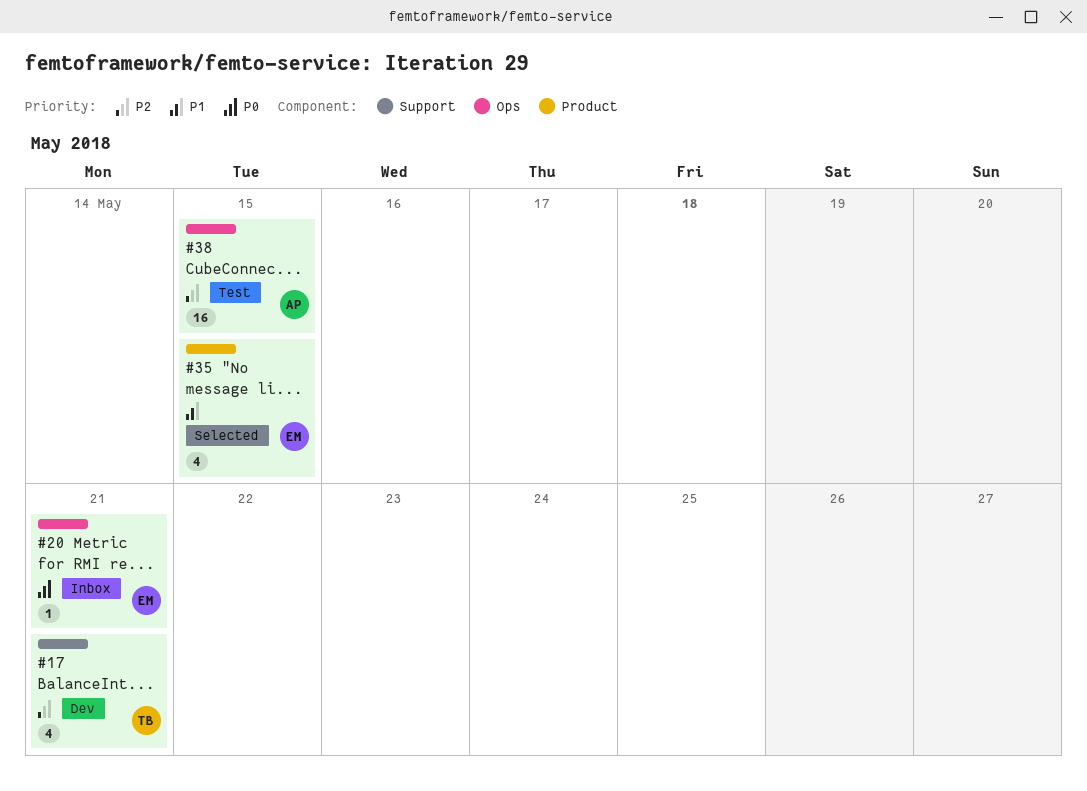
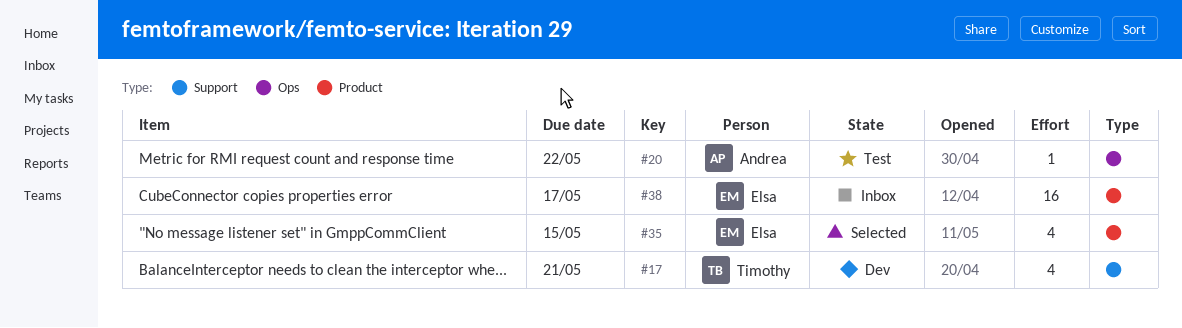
#20, status: Inbox -> Test
#20, owner: Elsa -> Andrea
#20, due: May 21 -> May 22
#38, status: Test -> Inbox
#38, owner: Andrea -> Elsa
#38, label: Ops -> Product
#38, due: May 15 -> May 17

